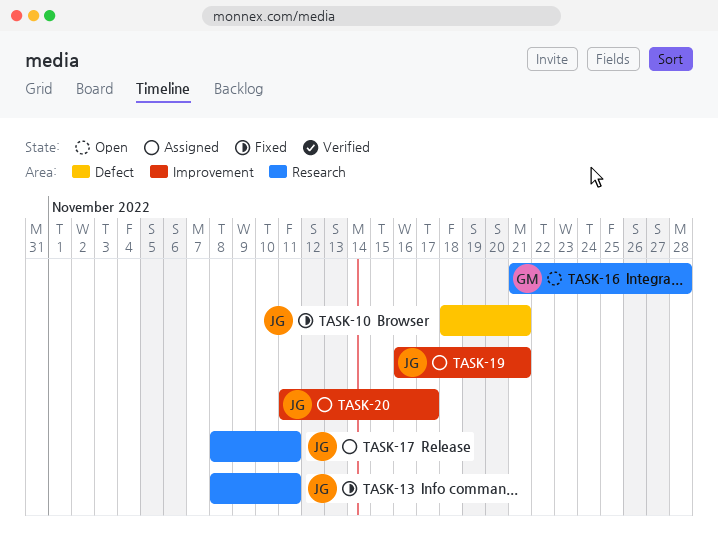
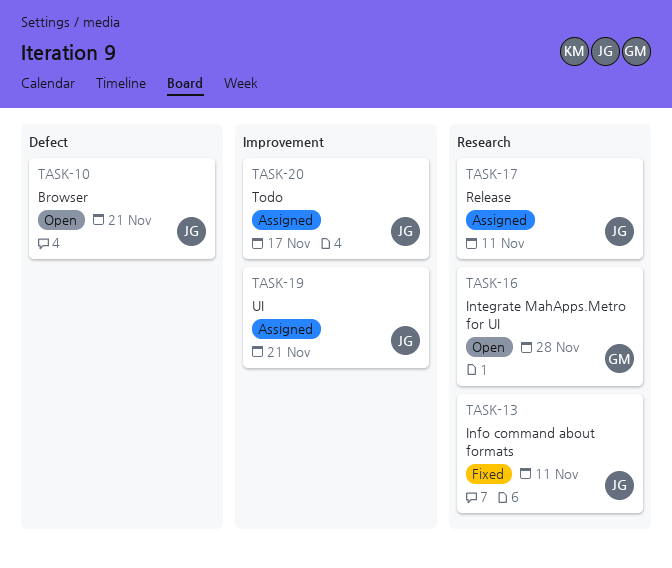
TASK-10, status: Fixed -> Open

